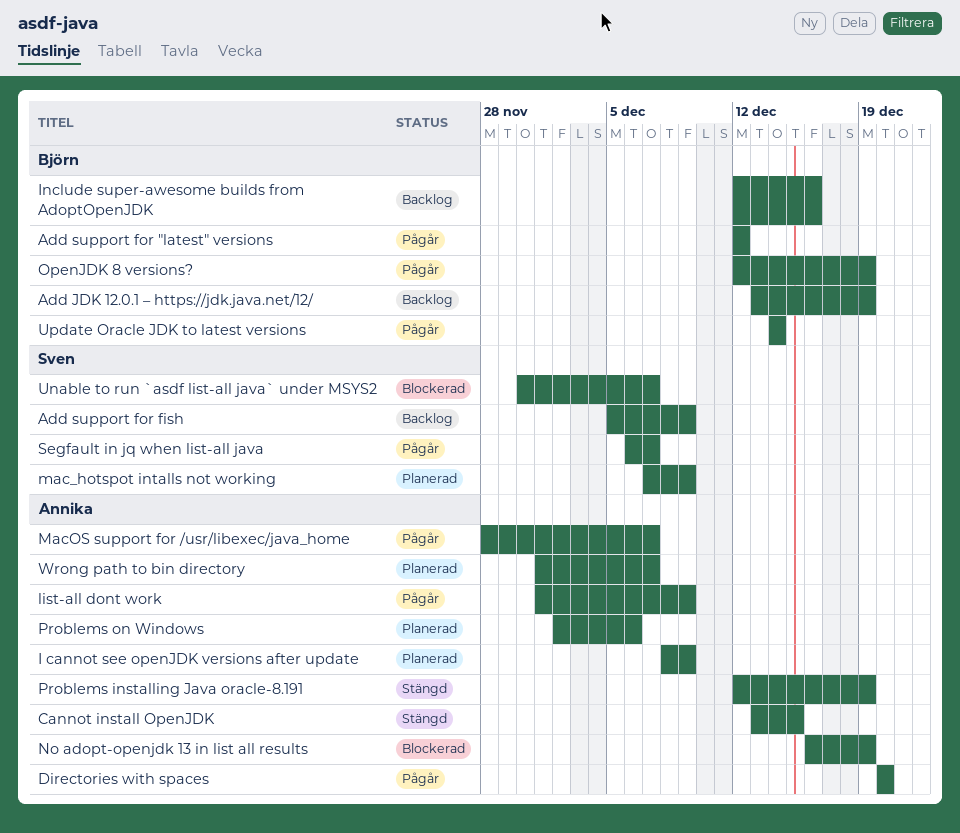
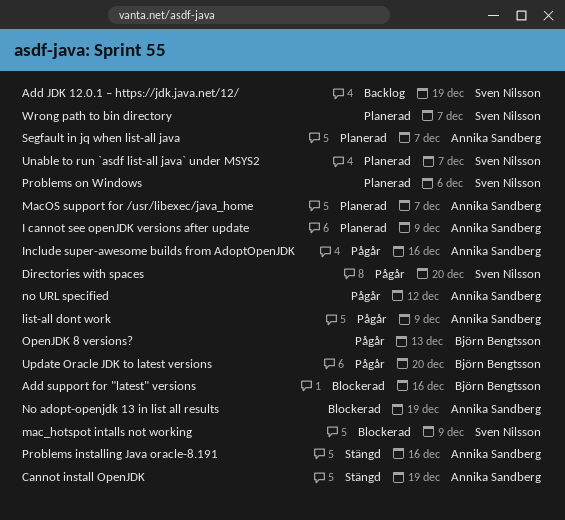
Add JDK 12.0.1 – https://jdk.java.net/12/, owner: Björn Bengtsson -> Sven Nilsson
Add support for "latest" versions, status: Pågår -> Blockerad
Add support for "latest" versions, due: Dec 12 -> Dec 16
Add support for fish: present -> none
Cannot install OpenJDK, due: Dec 15 -> Dec 19
Directories with spaces, owner: Annika Sandberg -> Sven Nilsson
Include super-awesome builds from AdoptOpenJDK, status: Backlog -> Pågår
Include super-awesome builds from AdoptOpenJDK, owner: Björn Bengtsson -> Annika Sandberg
mac_hotspot intalls not working, status: Planerad -> Blockerad
MacOS support for /usr/libexec/java_home, status: Pågår -> Planerad
no URL specified: none -> present
OpenJDK 8 versions?, due: Dec 19 -> Dec 13
Problems installing Java oracle-8.191, due: Dec 19 -> Dec 16
Problems on Windows, owner: Annika Sandberg -> Sven Nilsson
Segfault in jq when list-all java, status: Pågår -> Planerad
Segfault in jq when list-all java, owner: Sven Nilsson -> Annika Sandberg
Unable to run `asdf list-all java` under MSYS2, status: Blockerad -> Planerad
Update Oracle JDK to latest versions, due: Dec 14 -> Dec 20
Wrong path to bin directory, owner: Annika Sandberg -> Sven Nilsson

